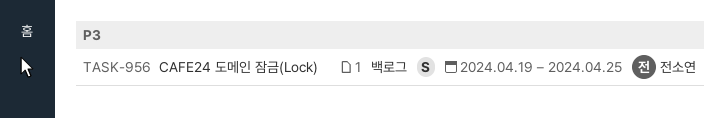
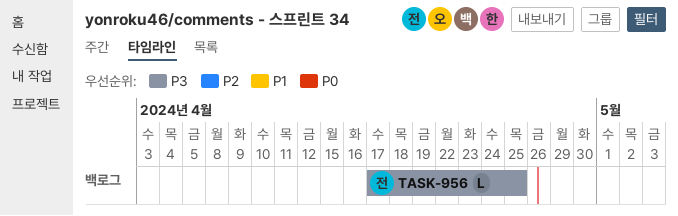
TASK-956, estimate: S -> L
TASK-956, start: Apr 19 -> Apr 17

